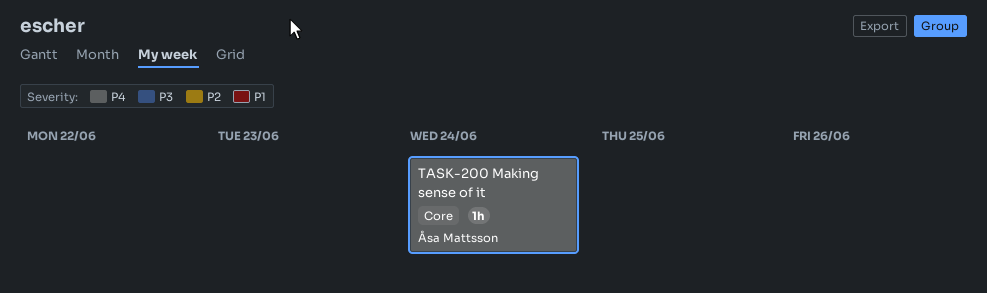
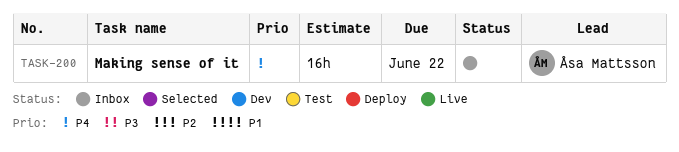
TASK-200, estimate: 1h -> 16h
TASK-200, due: Jun 24 -> Jun 22

